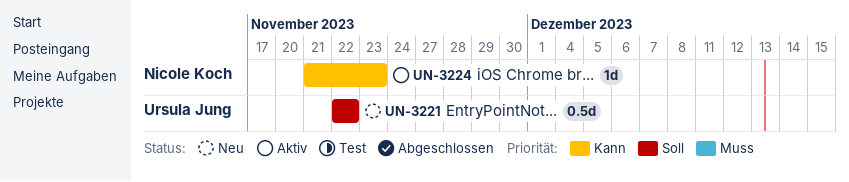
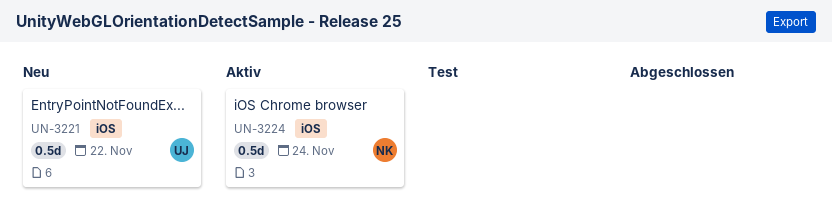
UN-3224, estimate: 1d -> 0.5d
UN-3224, due: Nov 23 -> Nov 24

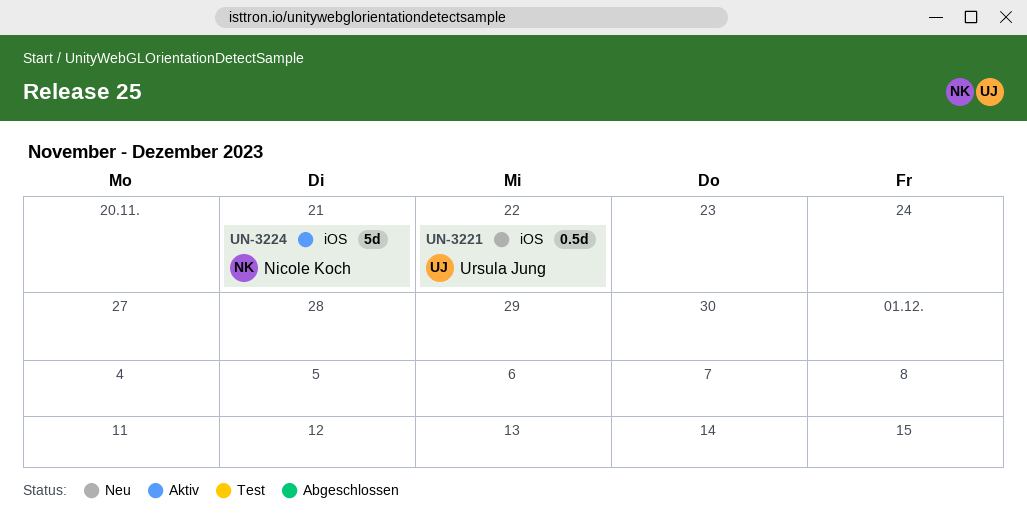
UN-3224, estimate: 0.5d -> 5d
UN-3224, due: Nov 24 -> Nov 21

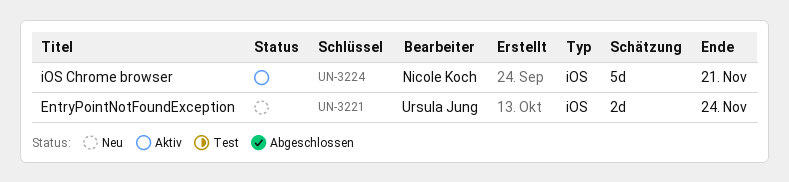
UN-3221, estimate: 0.5d -> 2d
UN-3221, due: Nov 22 -> Nov 24

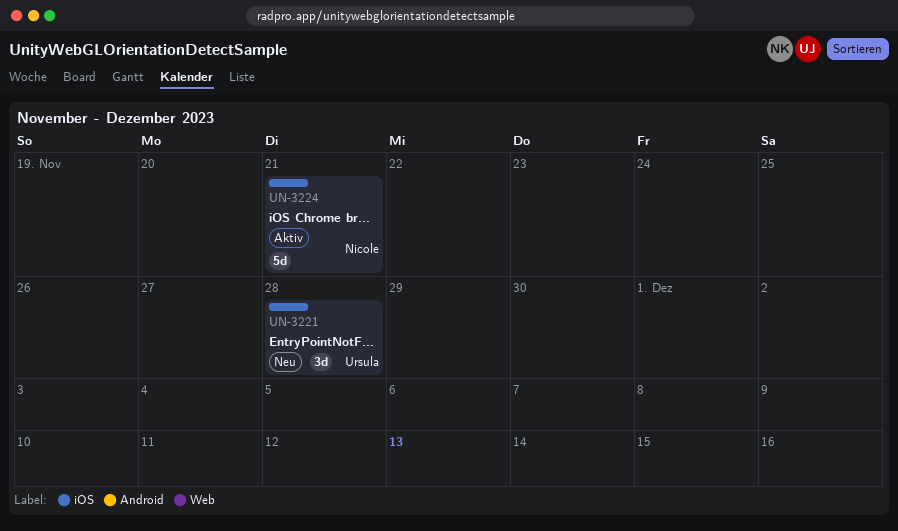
UN-3221, estimate: 2d -> 3d
UN-3221, due: Nov 24 -> Nov 28

